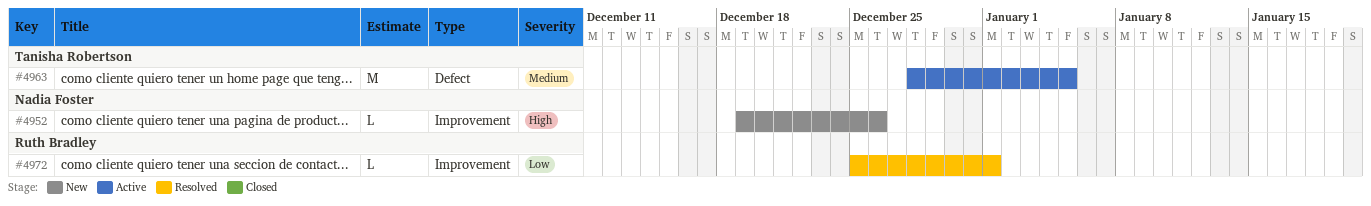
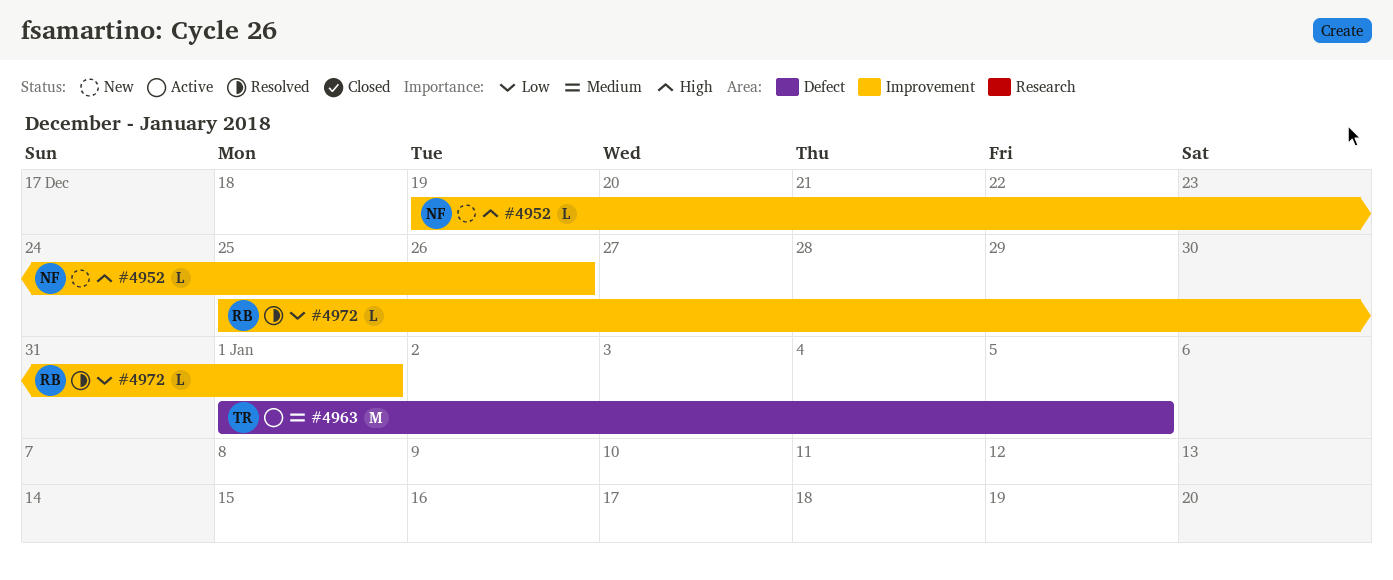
#4963, start: Dec 28 -> Jan 1

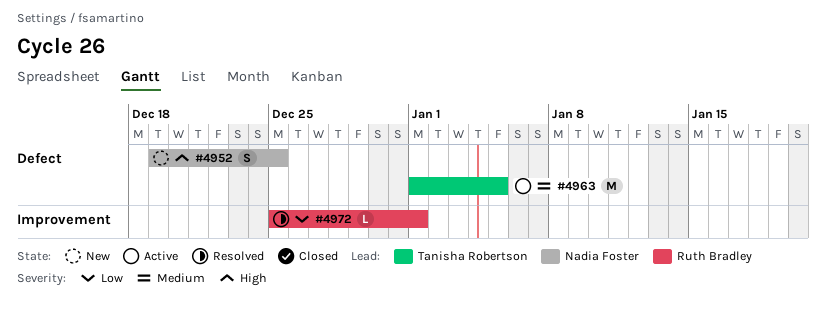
#4952, label: Improvement -> Defect
#4952, estimate: L -> S
#4952, due: Dec 26 -> Dec 25

